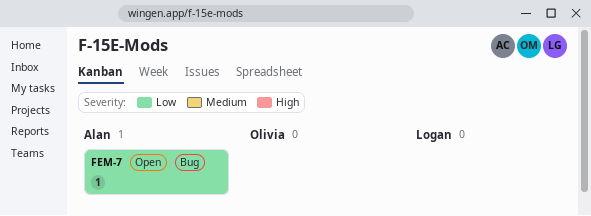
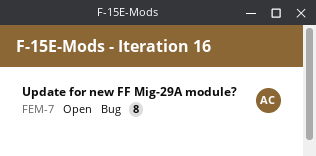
FEM-7, estimate: 1 -> 8

